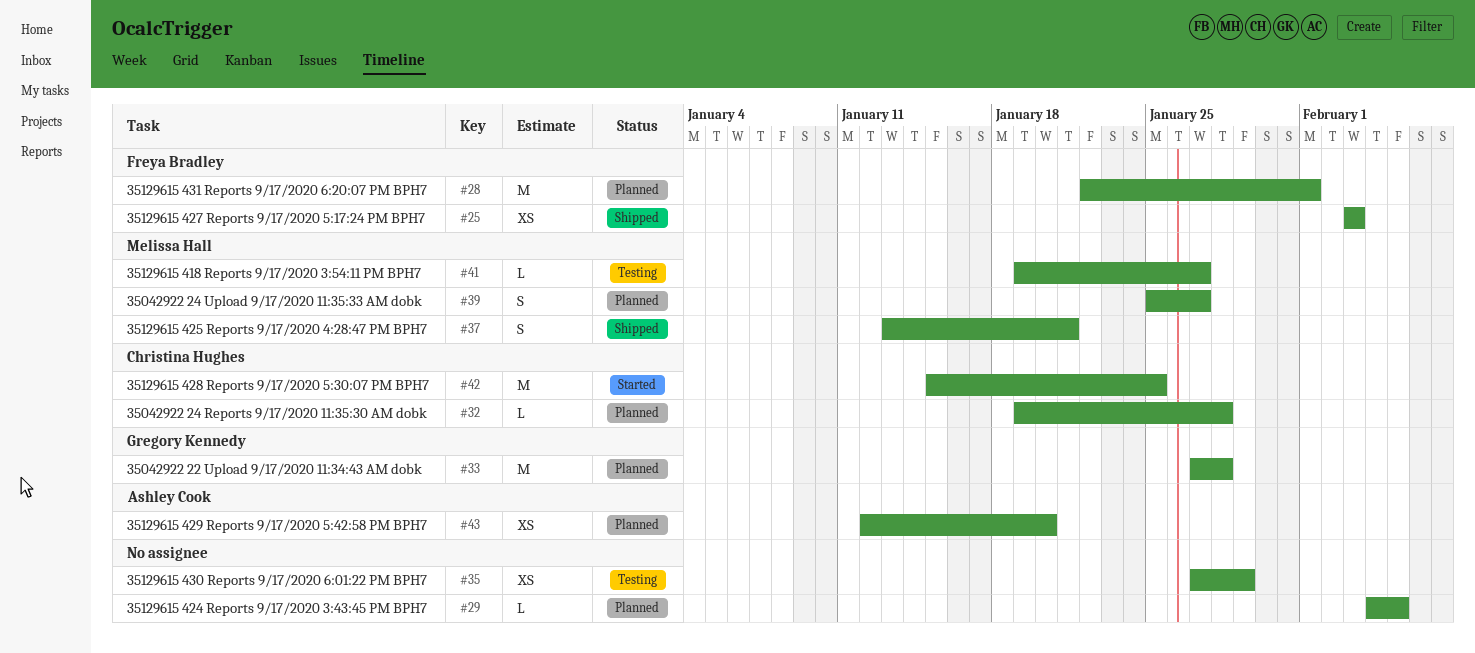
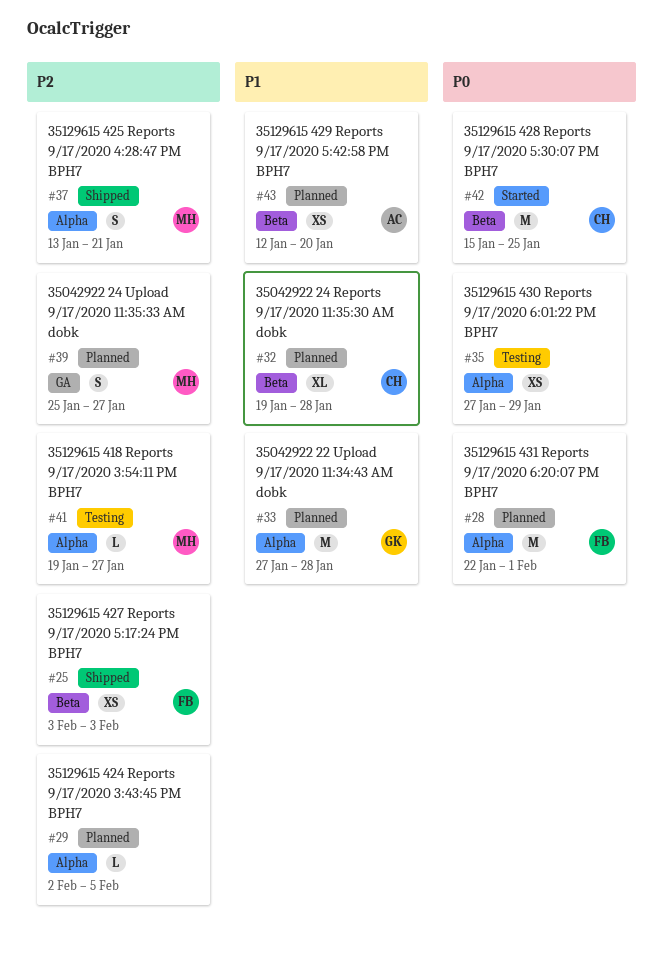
#29, start: Feb 4 -> Feb 2
#32, estimate: L -> XL

